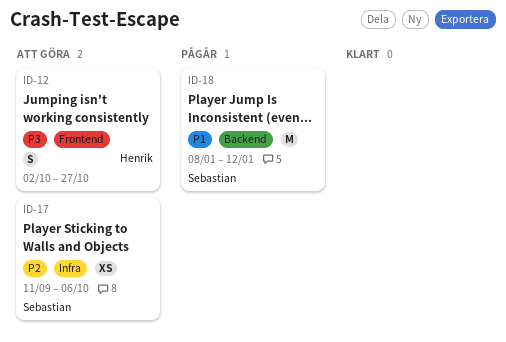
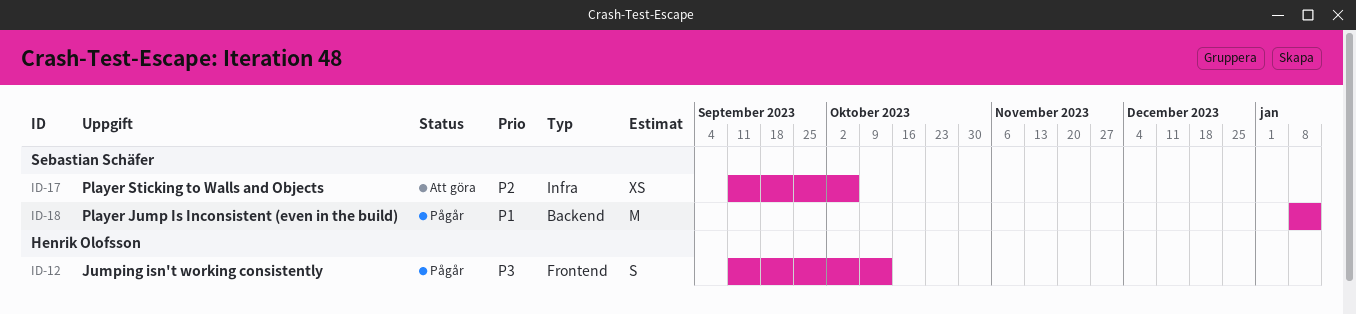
ID-12, status: Att göra -> Pågår
ID-12, start: Oct 2 -> Sep 11
ID-12, due: Oct 27 -> Oct 13

